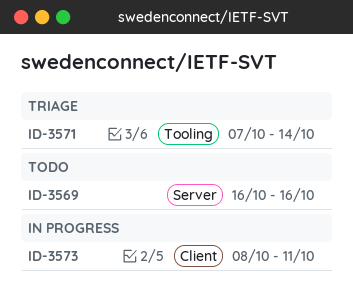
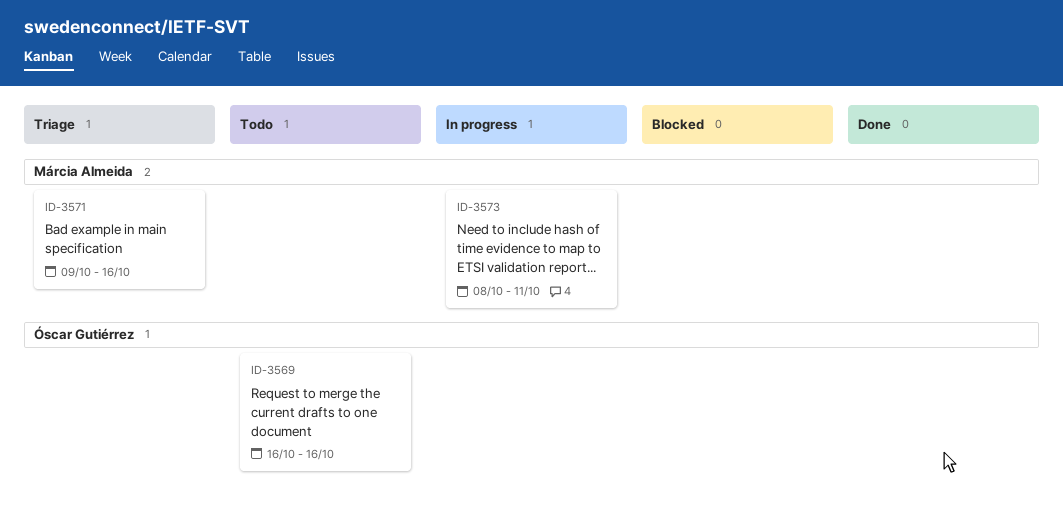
ID-3571, start: Oct 7 -> Oct 9
ID-3571, due: Oct 14 -> Oct 16

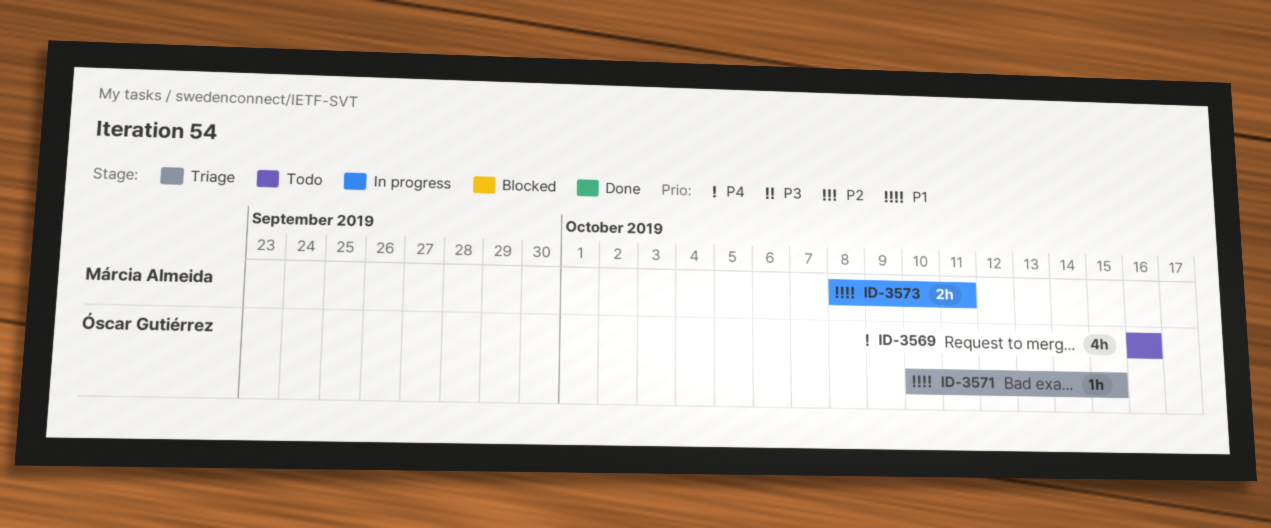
ID-3571, owner: Márcia Almeida -> Óscar Gutiérrez
ID-3571, start: Oct 9 -> Oct 10
ID-3571, due: Oct 16 -> Oct 15

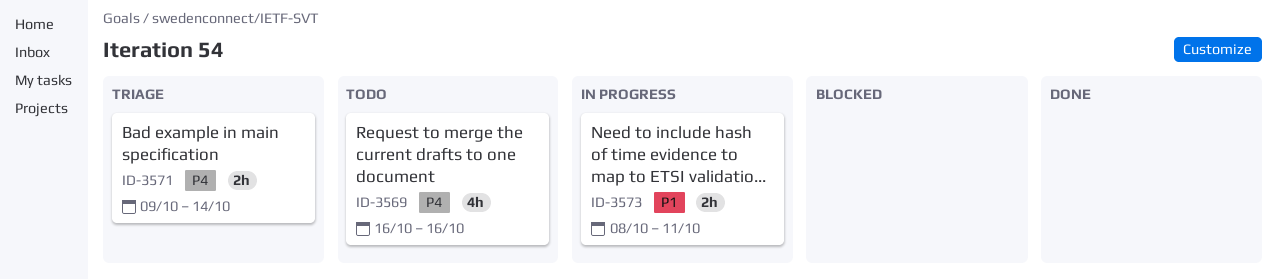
ID-3571, priority: P1 -> P4
ID-3571, estimate: 1h -> 2h
ID-3571, start: Oct 10 -> Oct 9
ID-3571, due: Oct 15 -> Oct 14

